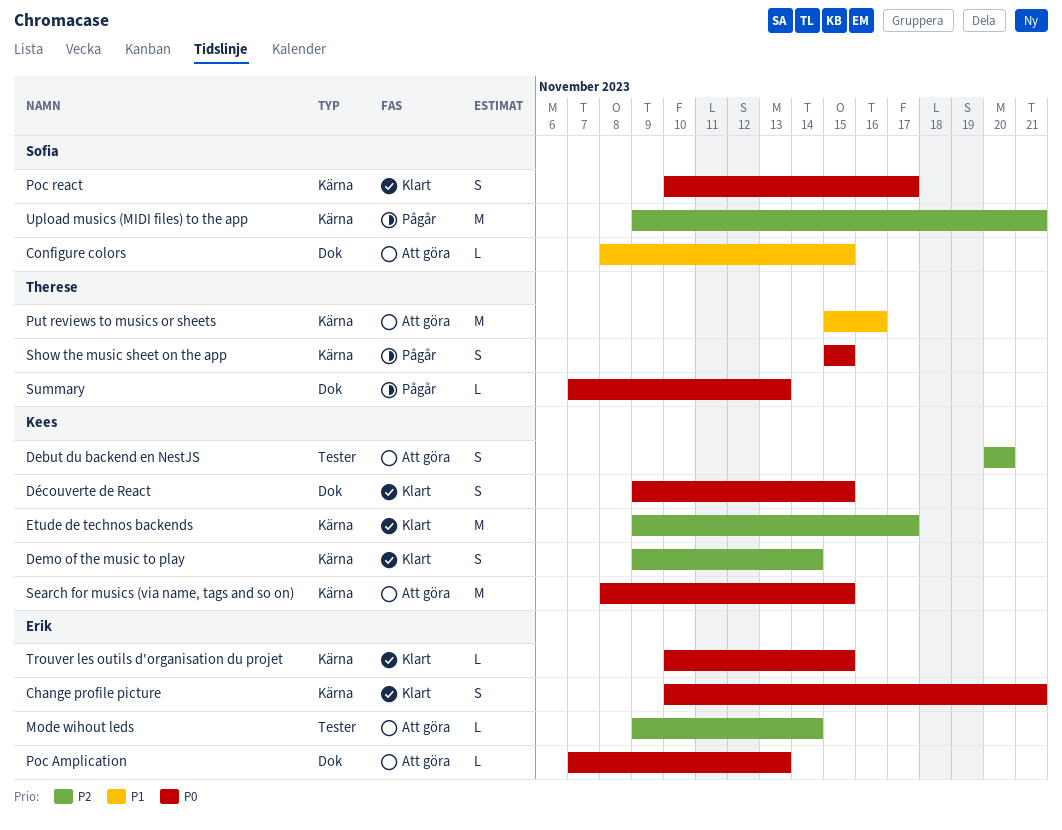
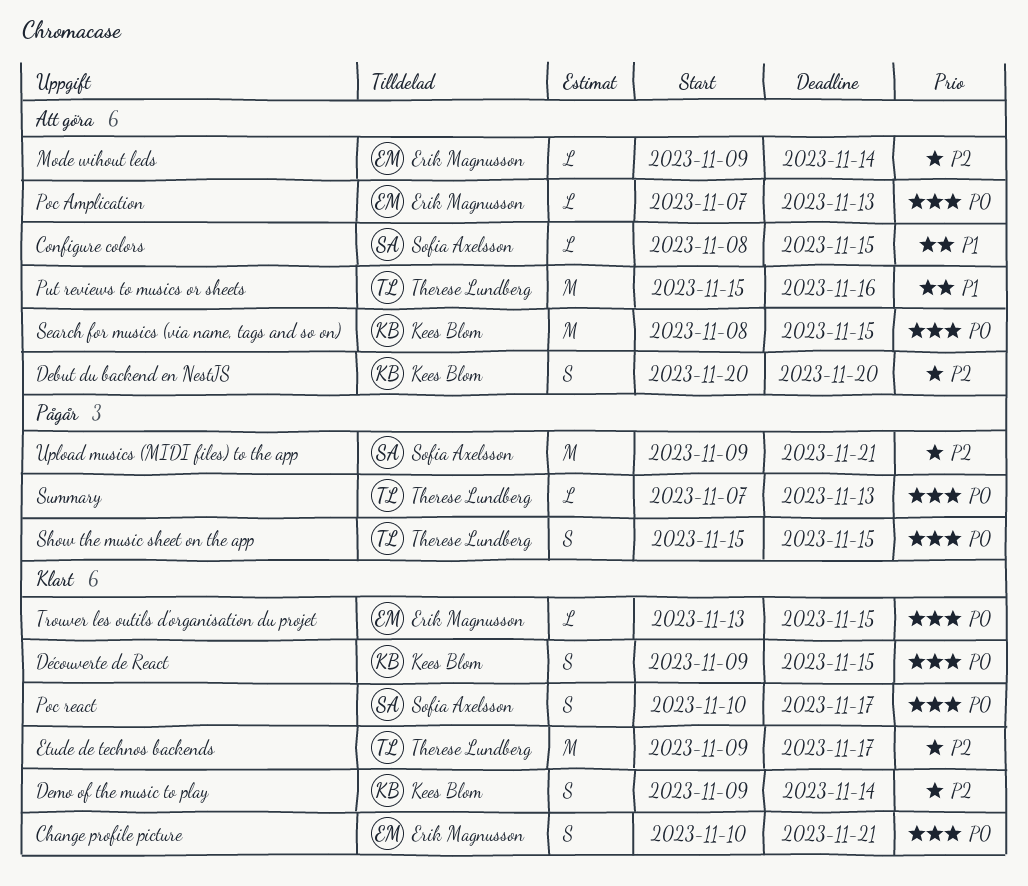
Etude de technos backends, owner: Kees Blom -> Therese Lundberg
Trouver les outils d'organisation du projet, start: Nov 10 -> Nov 13

